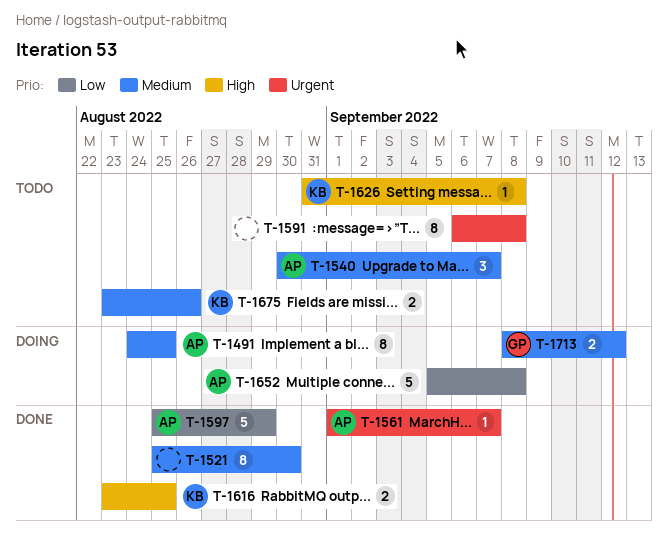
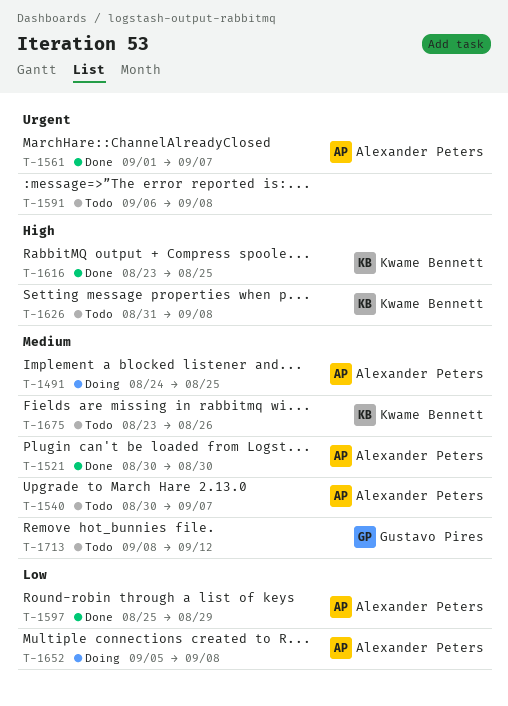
T-1521, owner: none -> Alexander Peters
T-1521, start: Aug 25 -> Aug 30
T-1713, status: Doing -> Todo

